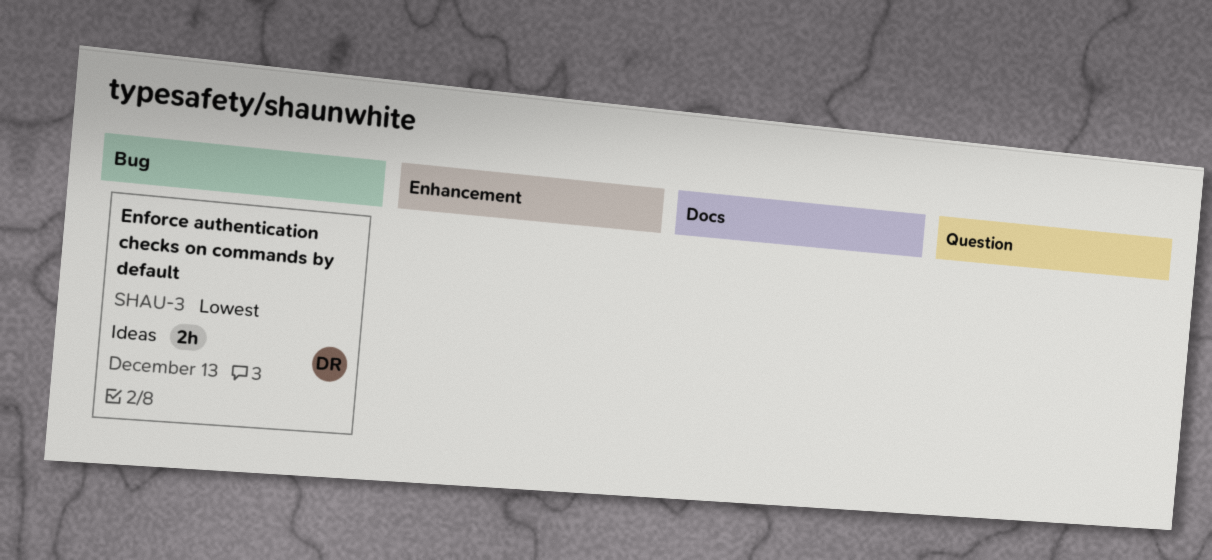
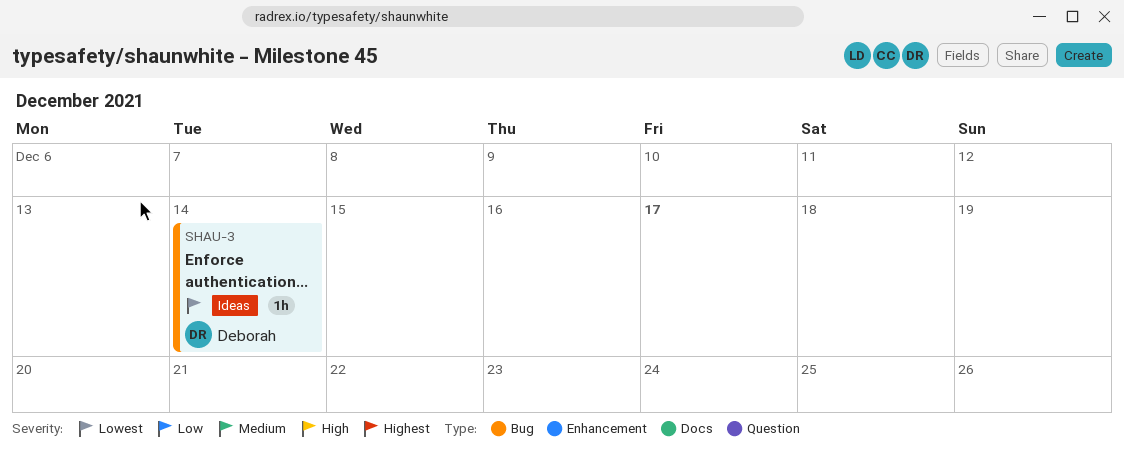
SHAU-3, estimate: 2h -> 1h
SHAU-3, due: Dec 13 -> Dec 14

